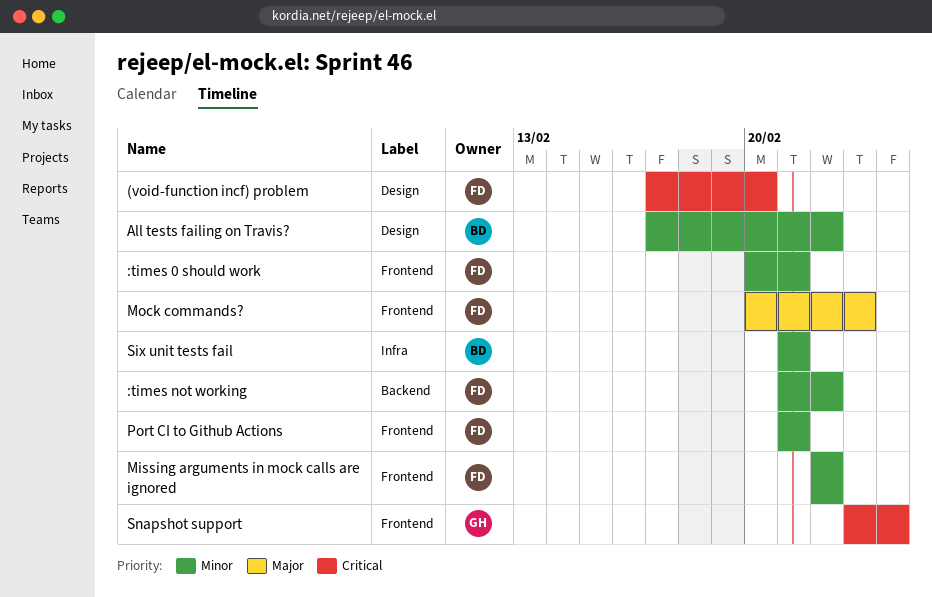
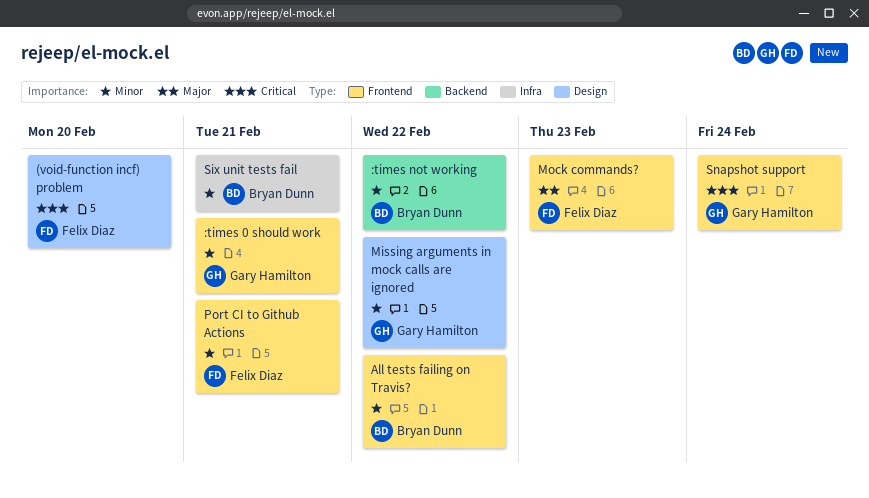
:times 0 should work, owner: Felix Diaz -> Gary Hamilton
:times not working, owner: Felix Diaz -> Bryan Dunn
All tests failing on Travis?, label: Design -> Frontend
Missing arguments in mock calls are ignored, owner: Felix Diaz -> Gary Hamilton
Missing arguments in mock calls are ignored, label: Frontend -> Design

